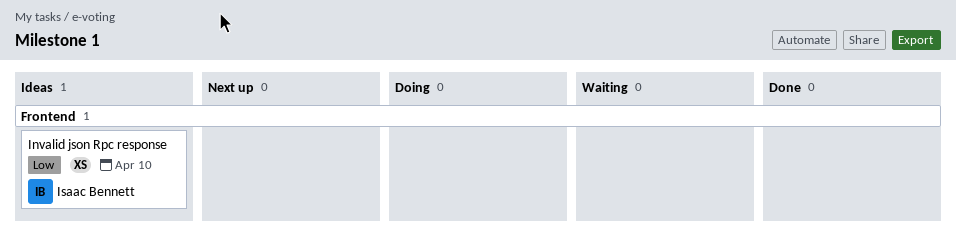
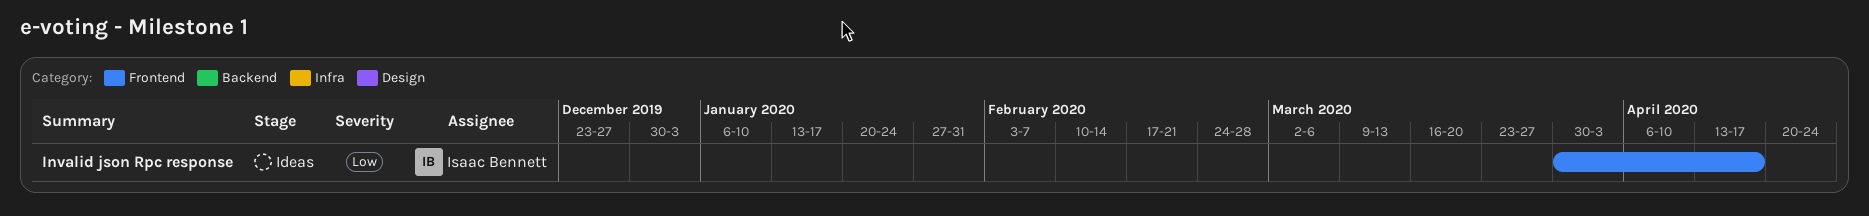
Invalid json Rpc response, due: Apr 10 -> Apr 17

